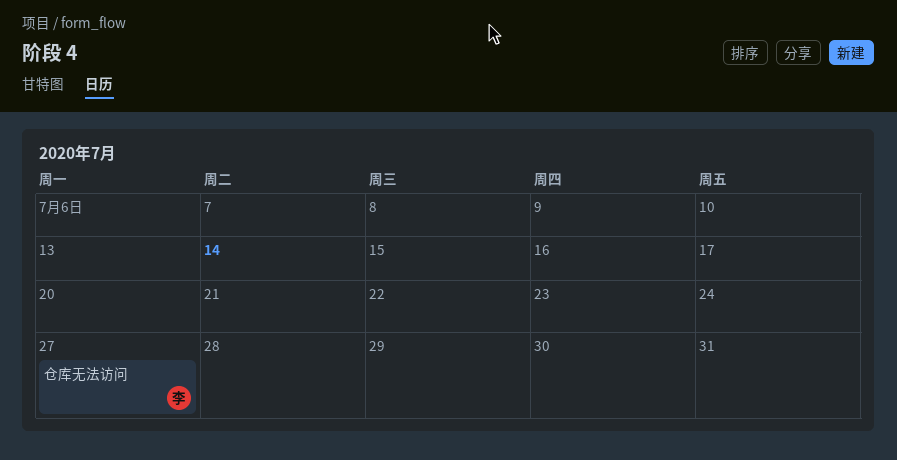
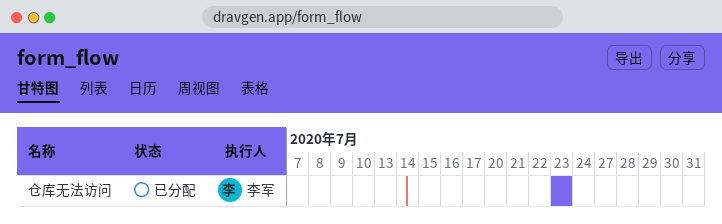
仓库无法访问, due: Jul 27 -> Jul 23

